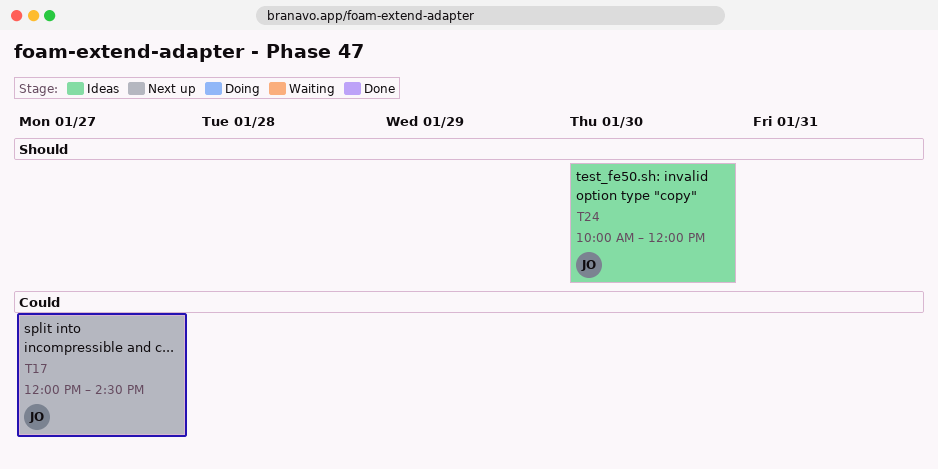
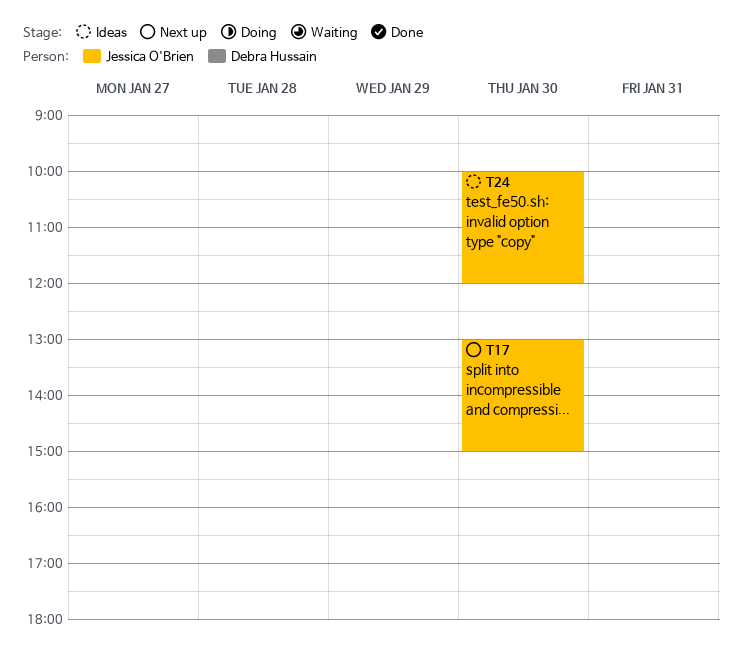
T17, day: Jan 27 -> Jan 30
T17, begins: 12:00 -> 13:00
T17, ends: 14:30 -> 15:00

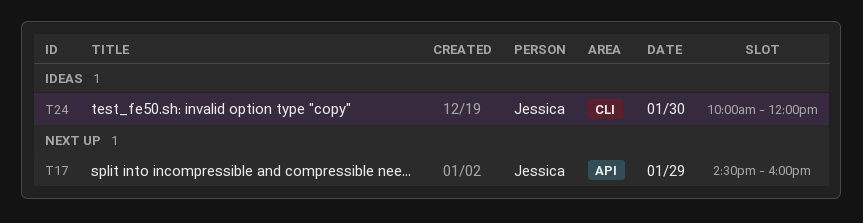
T17, day: Jan 30 -> Jan 29
T17, begins: 13:00 -> 14:30
T17, ends: 15:00 -> 16:00

